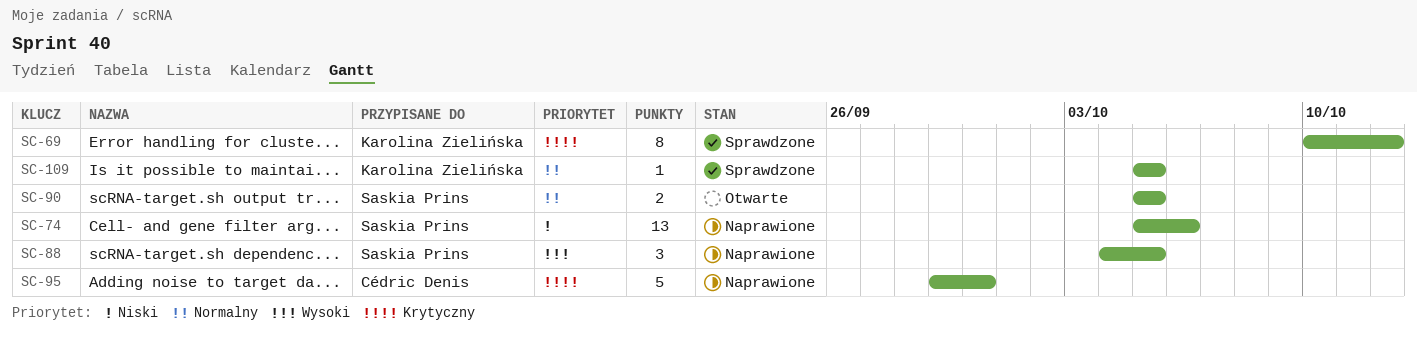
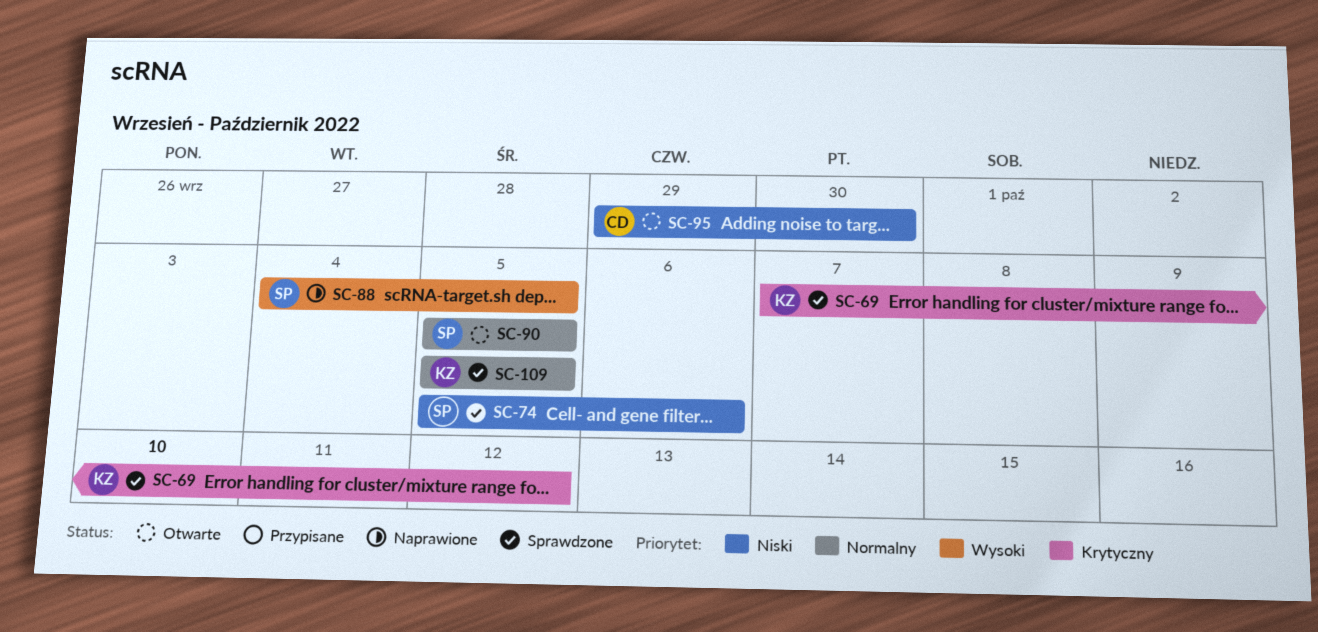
SC-69, start: Oct 10 -> Oct 7
SC-74, status: Naprawione -> Sprawdzone
SC-95, status: Naprawione -> Otwarte
SC-95, priority: Krytyczny -> Niski

